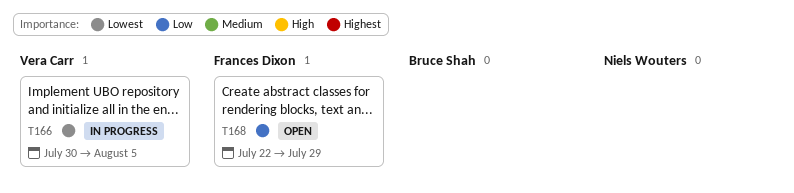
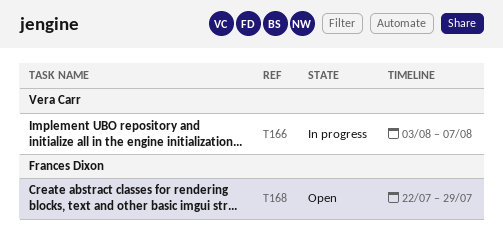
T166, start: Jul 30 -> Aug 3
T166, due: Aug 5 -> Aug 7

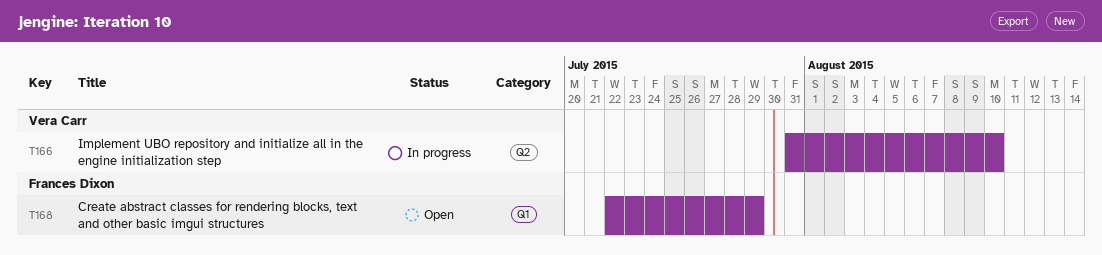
T166, start: Aug 3 -> Jul 31
T166, due: Aug 7 -> Aug 10

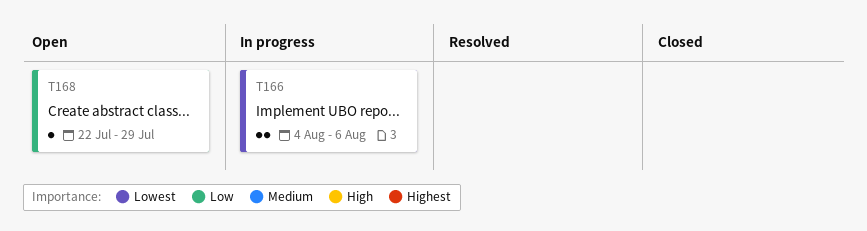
T166, start: Jul 31 -> Aug 4
T166, due: Aug 10 -> Aug 6

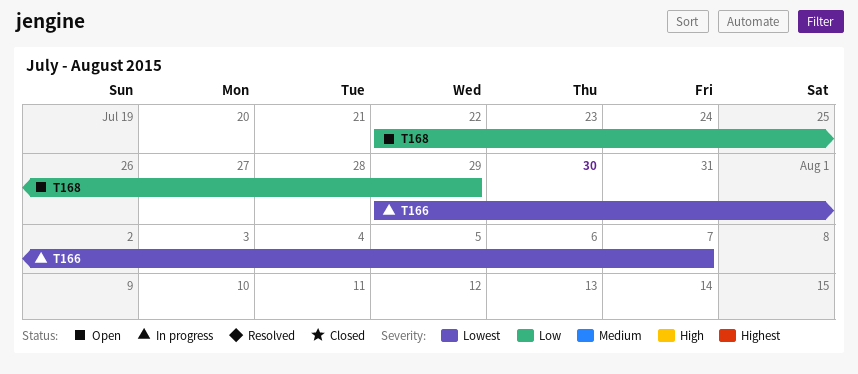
T166, start: Aug 4 -> Jul 29
T166, due: Aug 6 -> Aug 7

